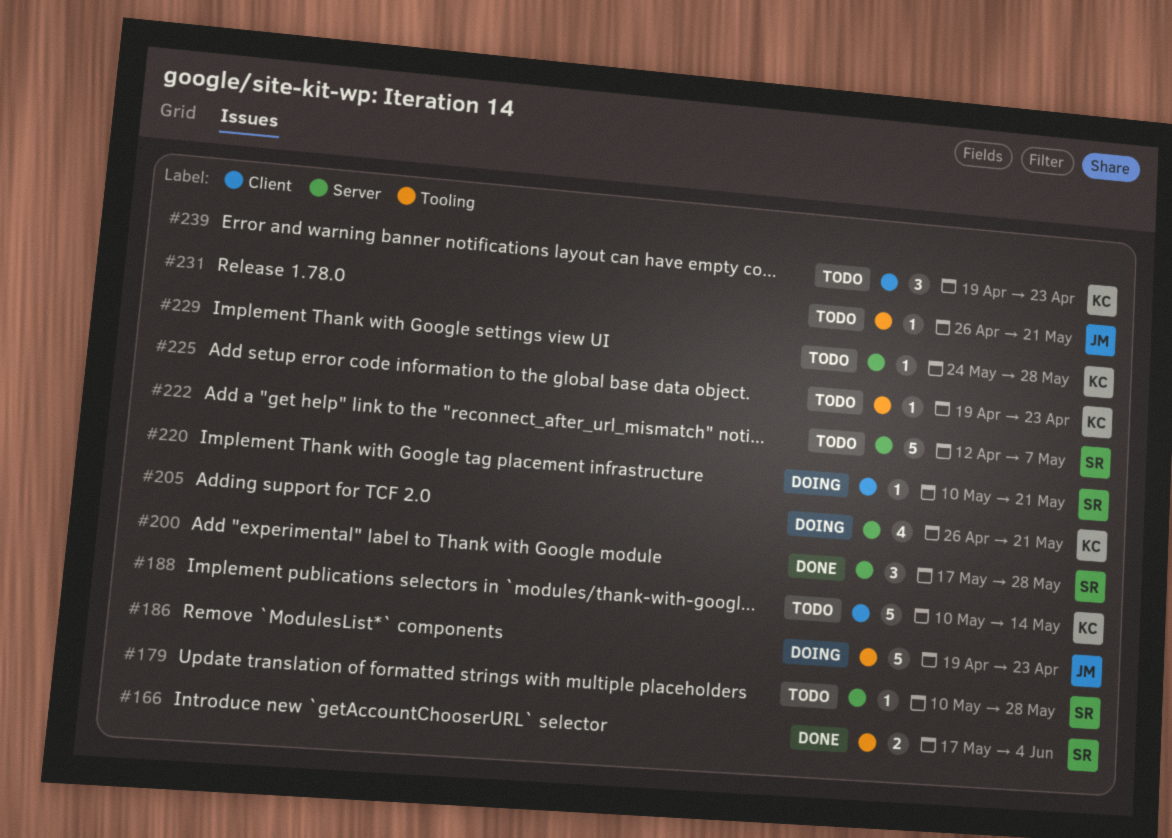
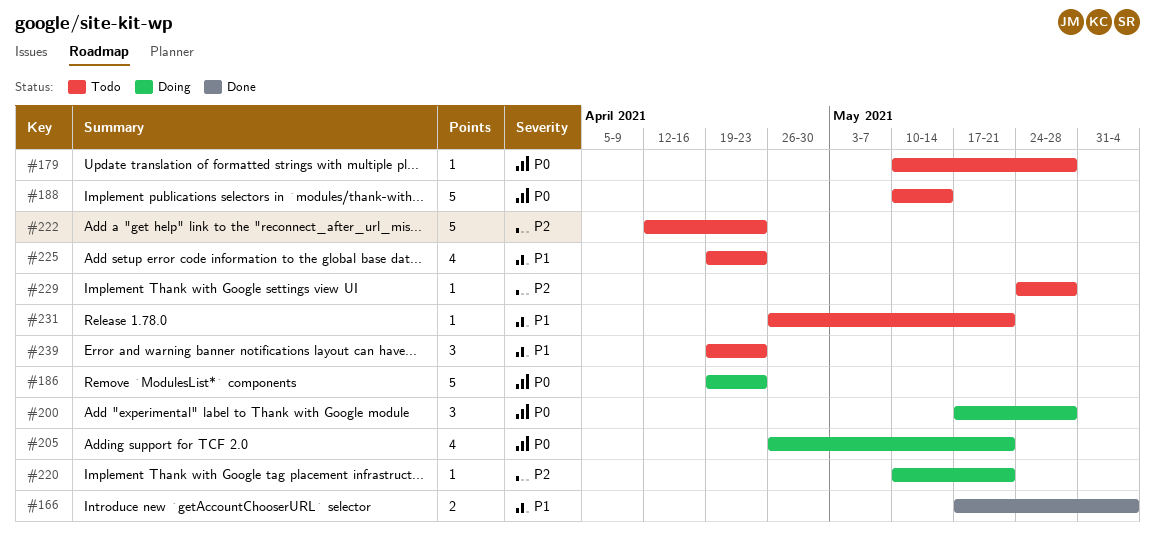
#200, status: Done -> Doing
#222, due: May 7 -> Apr 23
#225, estimate: 1 -> 4

